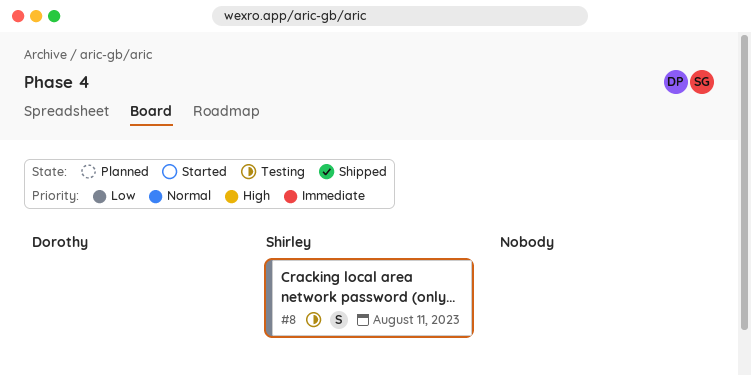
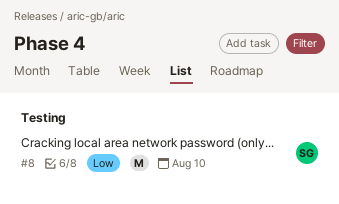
#8, estimate: S -> M
#8, due: Aug 11 -> Aug 10

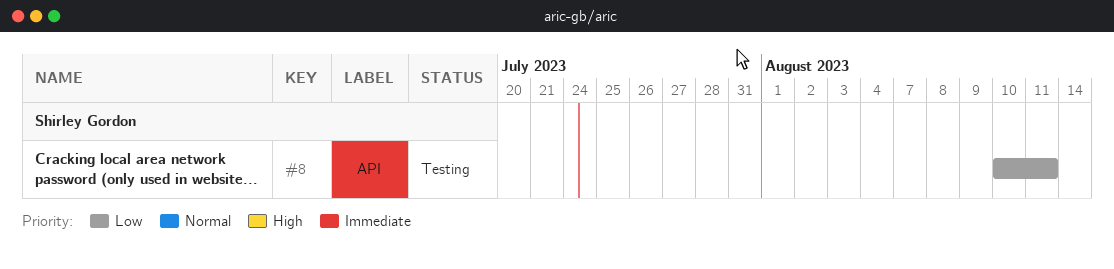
#8, due: Aug 10 -> Aug 11

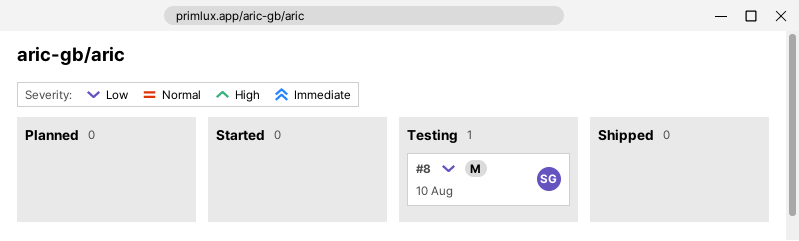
#8, due: Aug 11 -> Aug 10

